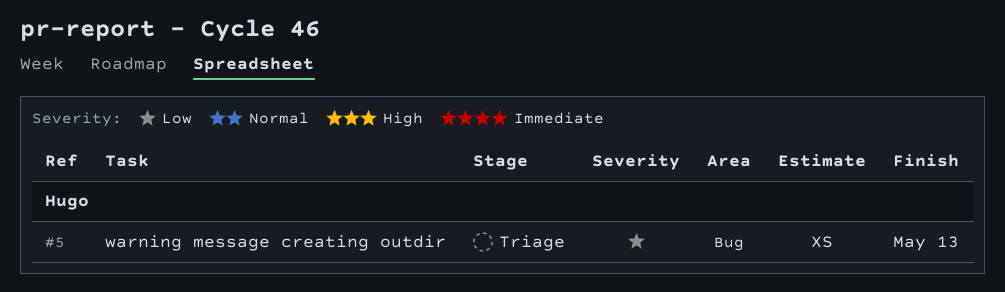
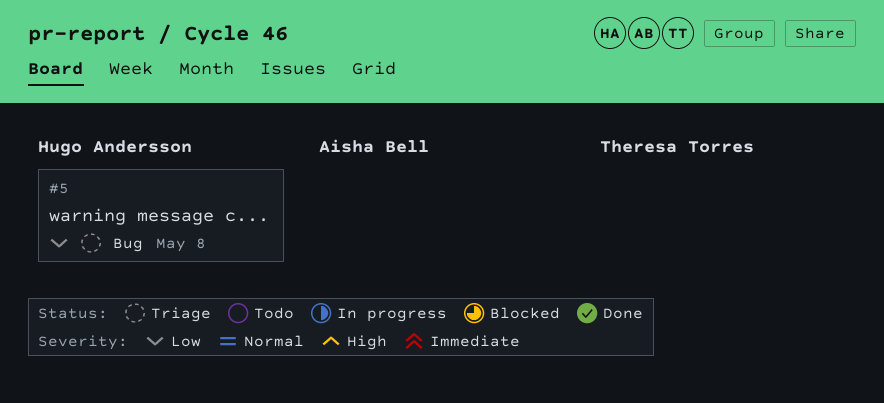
#5, due: May 13 -> May 8

